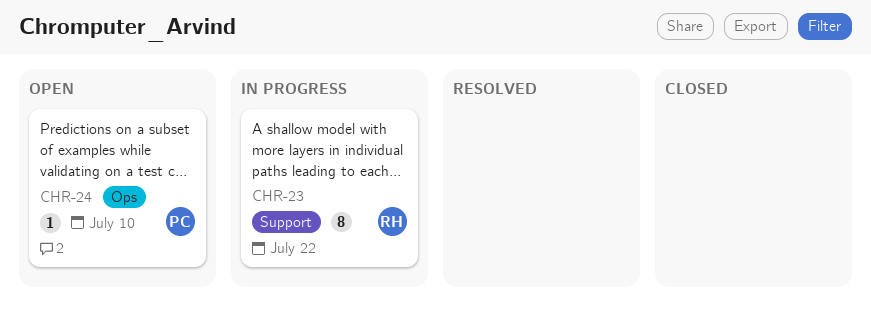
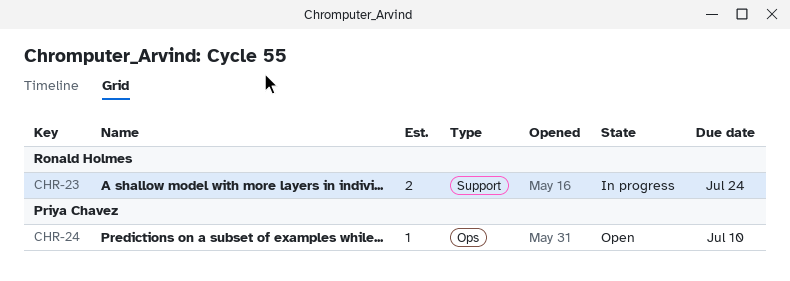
CHR-23, estimate: 8 -> 2
CHR-23, due: Jul 22 -> Jul 24

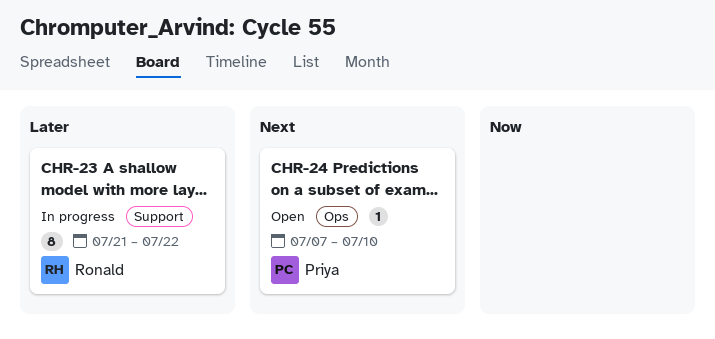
CHR-23, estimate: 2 -> 8
CHR-23, due: Jul 24 -> Jul 22

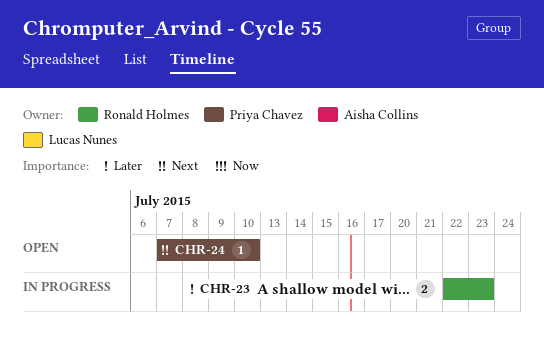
CHR-23, estimate: 8 -> 2
CHR-23, start: Jul 21 -> Jul 22
CHR-23, due: Jul 22 -> Jul 23

